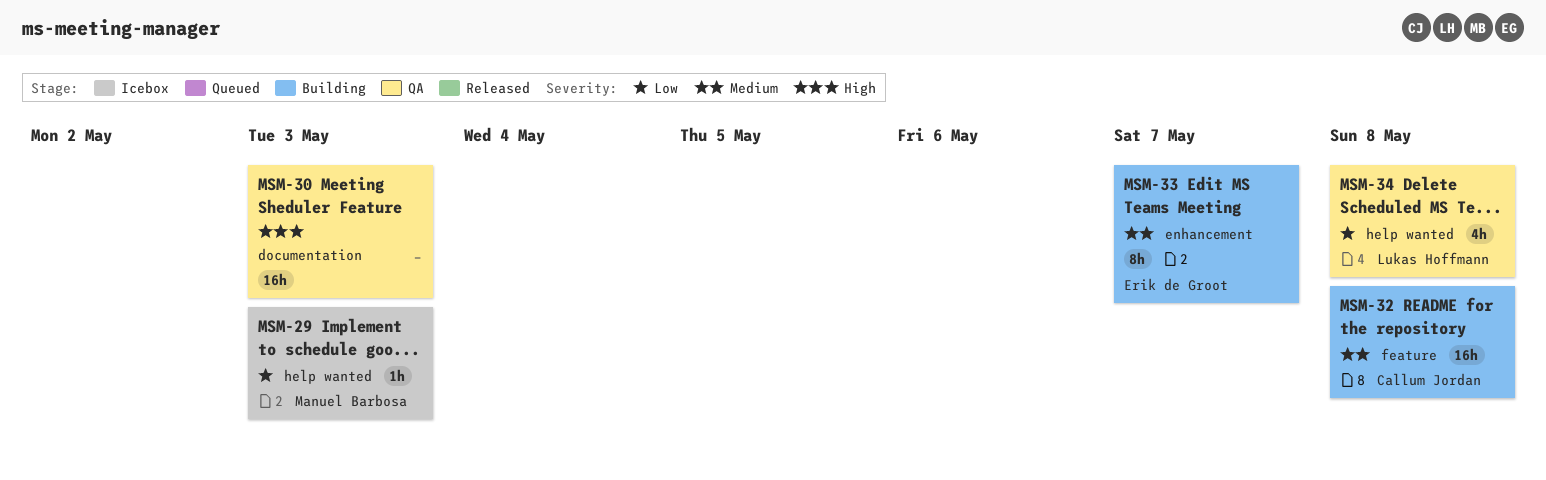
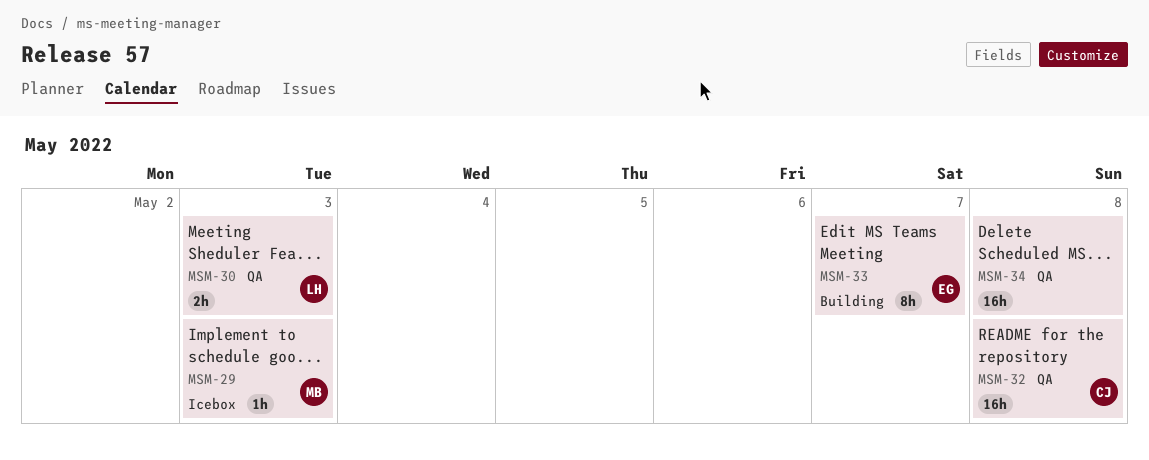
MSM-30, owner: none -> Lukas Hoffmann
MSM-30, estimate: 16h -> 2h
MSM-32, status: Building -> QA
MSM-34, owner: Lukas Hoffmann -> none
MSM-34, estimate: 4h -> 16h

